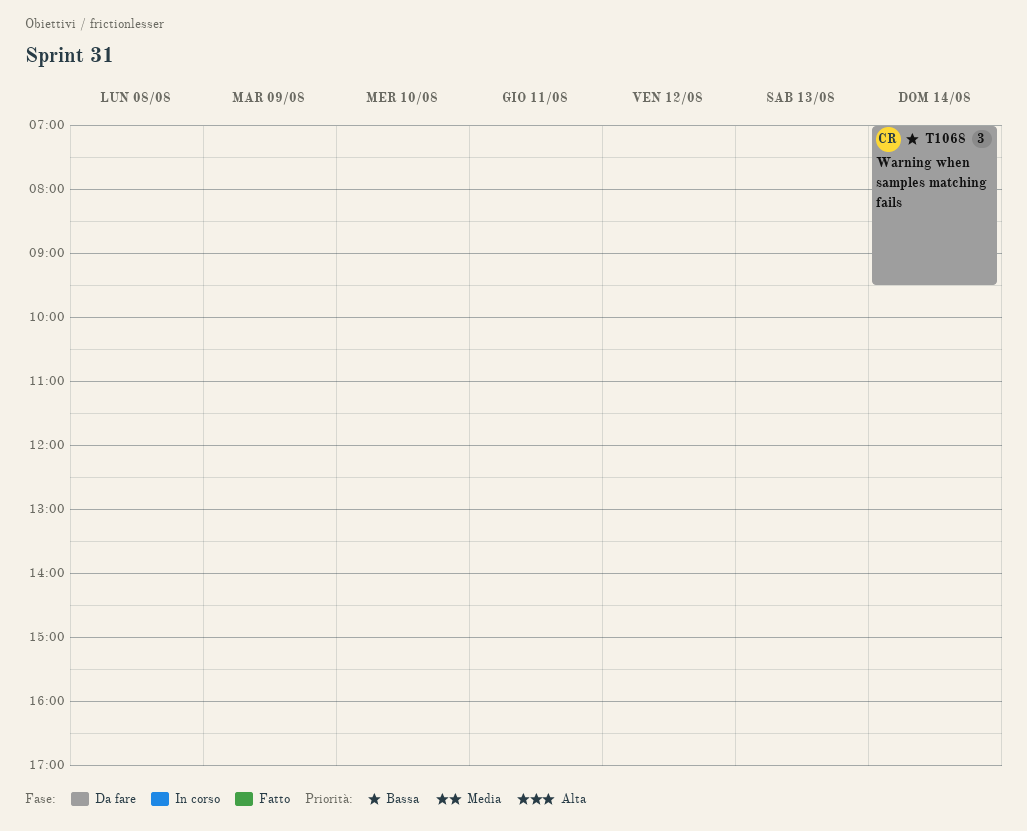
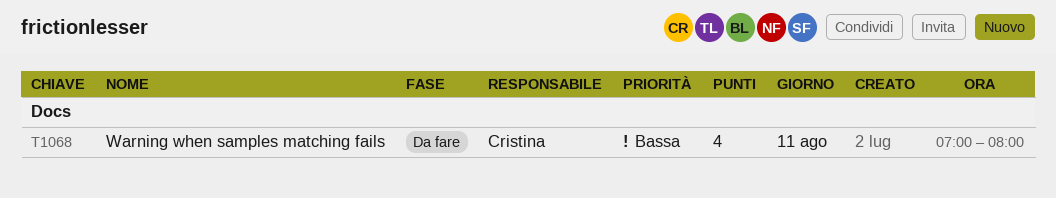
T1068, estimate: 3 -> 4
T1068, day: Aug 14 -> Aug 11
T1068, ends: 09:30 -> 08:00

